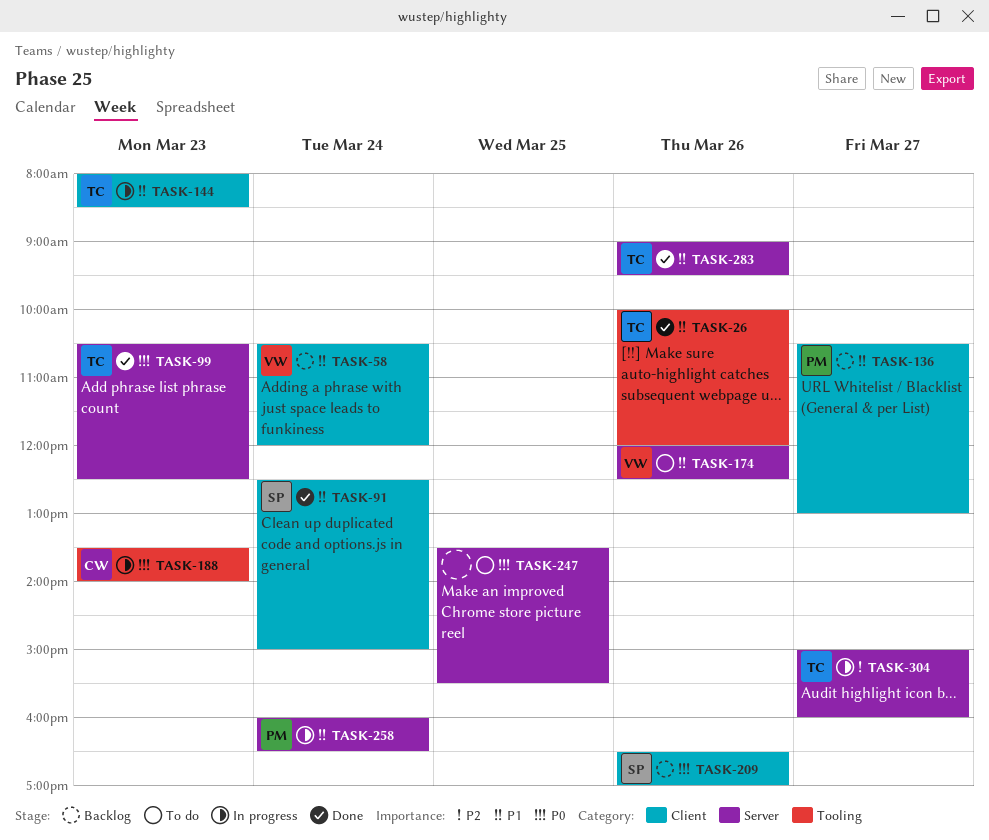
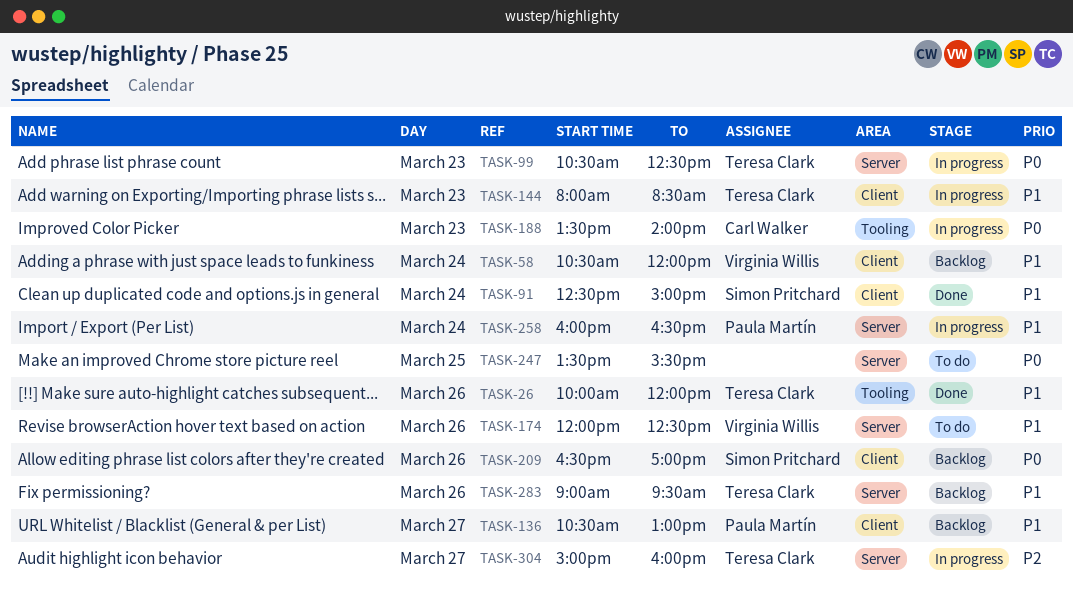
TASK-99, status: Done -> In progress
TASK-283, status: Done -> Backlog

